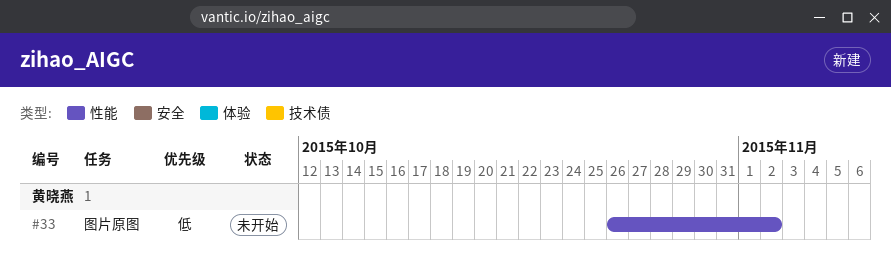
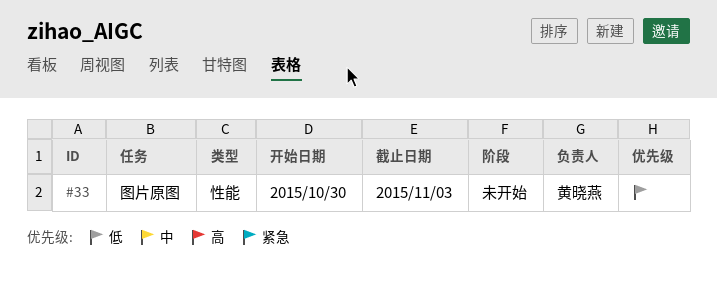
#33, start: Oct 26 -> Oct 30
#33, due: Nov 2 -> Nov 3

